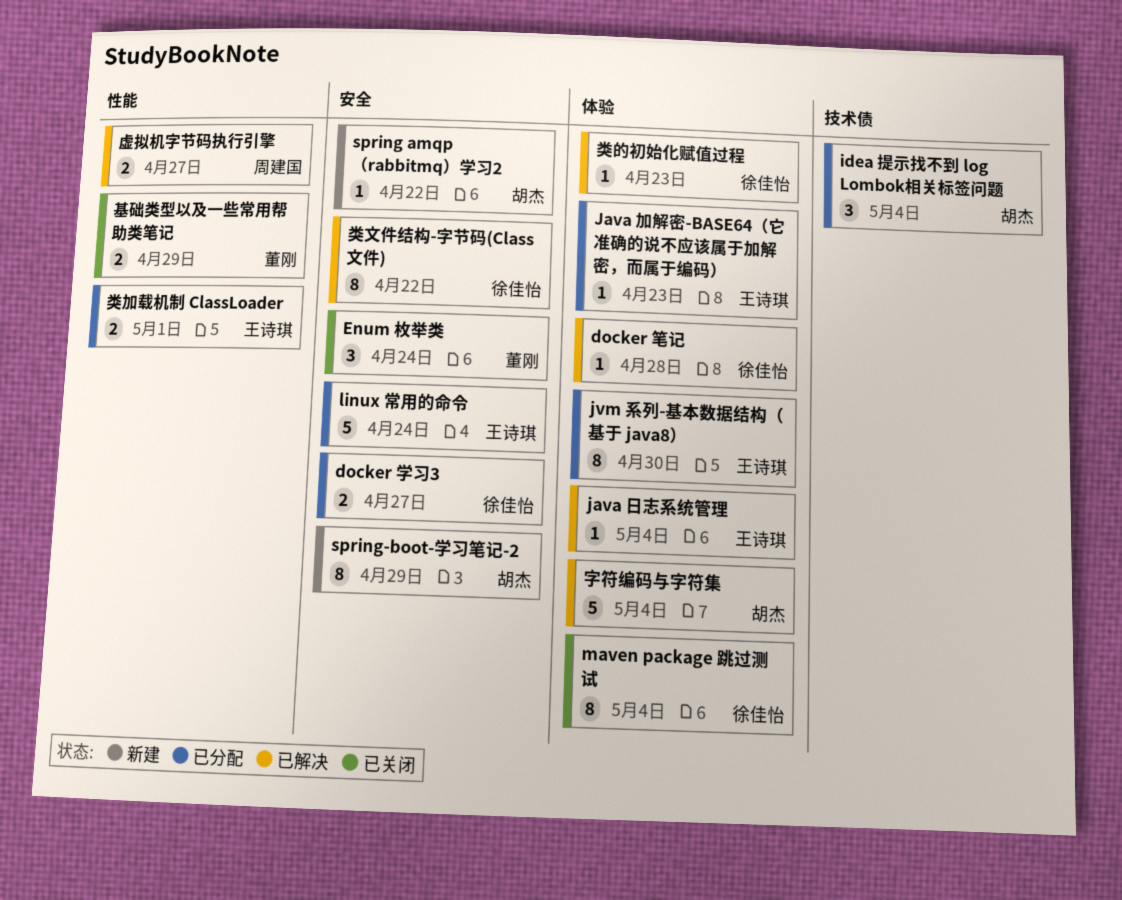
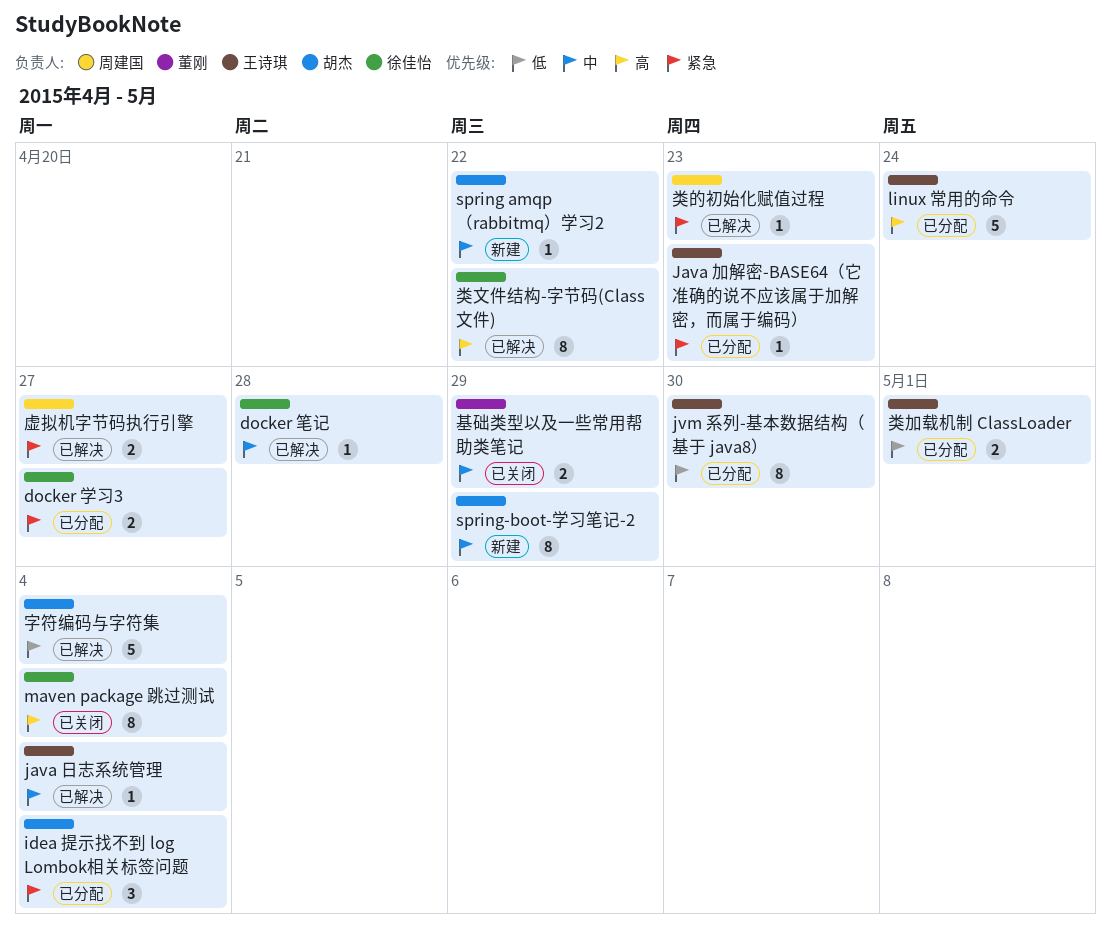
Enum 枚举类: present -> none
类的初始化赋值过程, owner: 徐佳怡 -> 周建国

